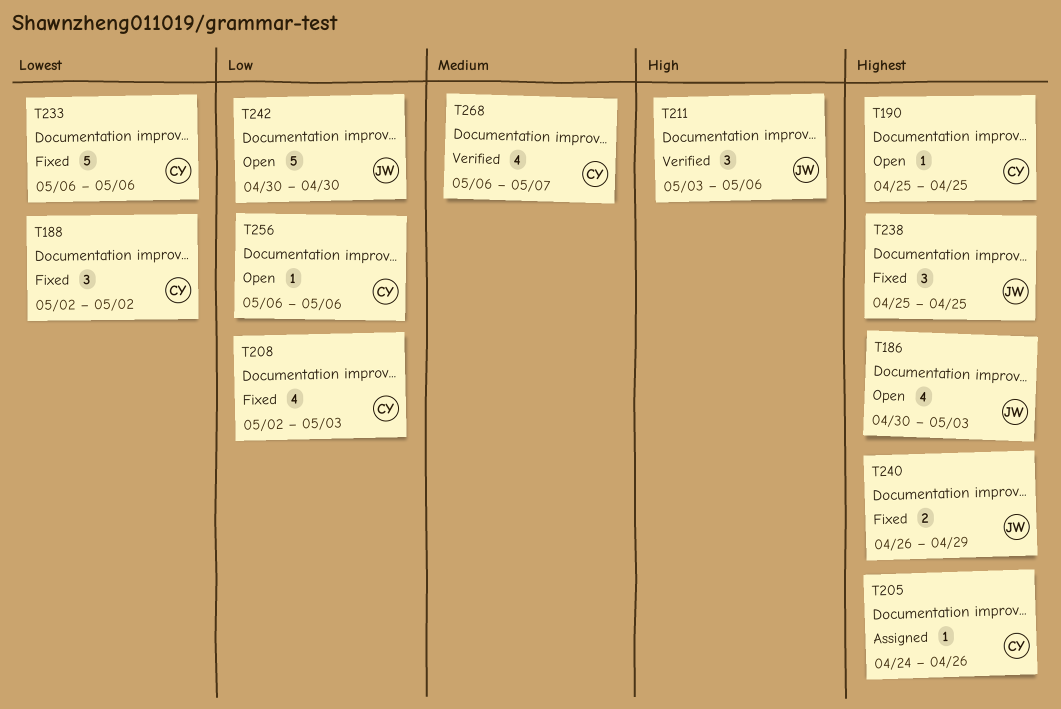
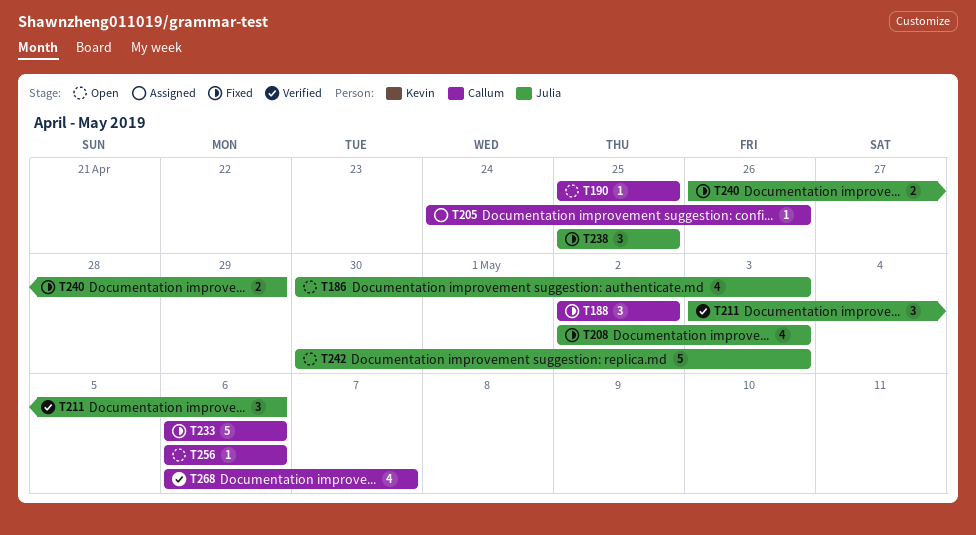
T208, owner: Callum -> Julia
T242, due: Apr 30 -> May 3

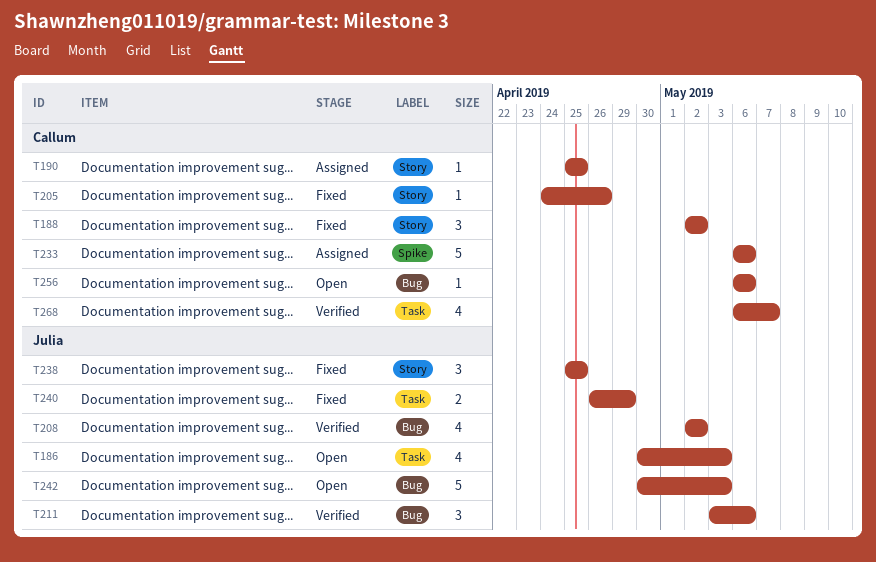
T190, status: Open -> Assigned
T205, status: Assigned -> Fixed
T208, status: Fixed -> Verified
T208, due: May 3 -> May 2
T233, status: Fixed -> Assigned

